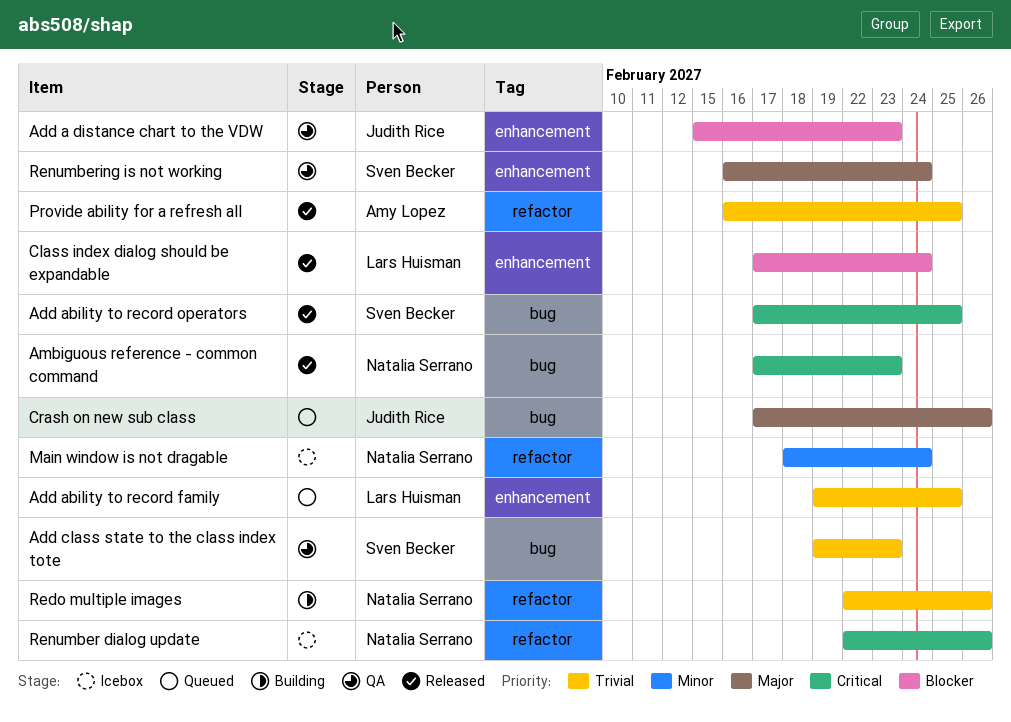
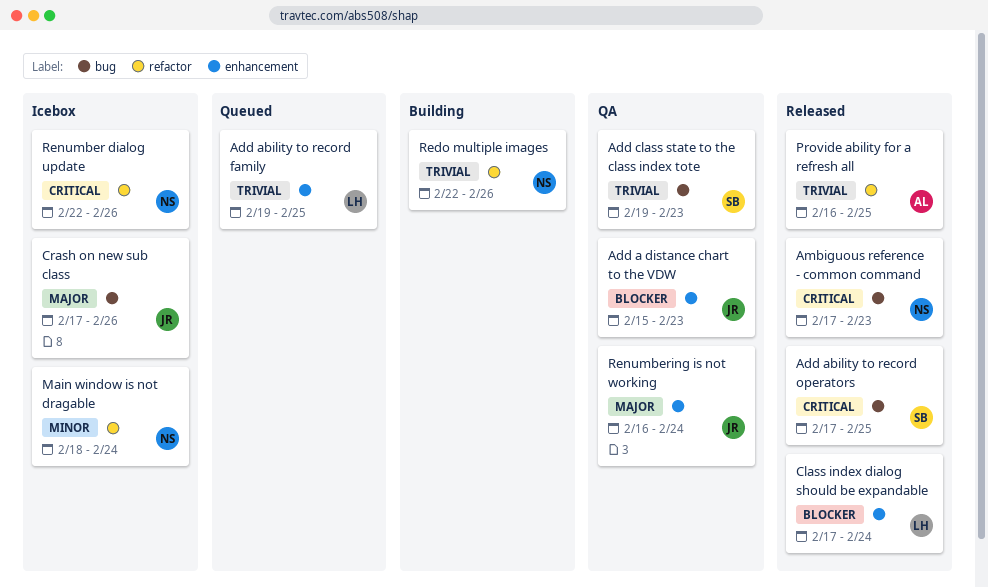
Crash on new sub class, status: Queued -> Icebox
Renumbering is not working, owner: Sven Becker -> Judith Rice

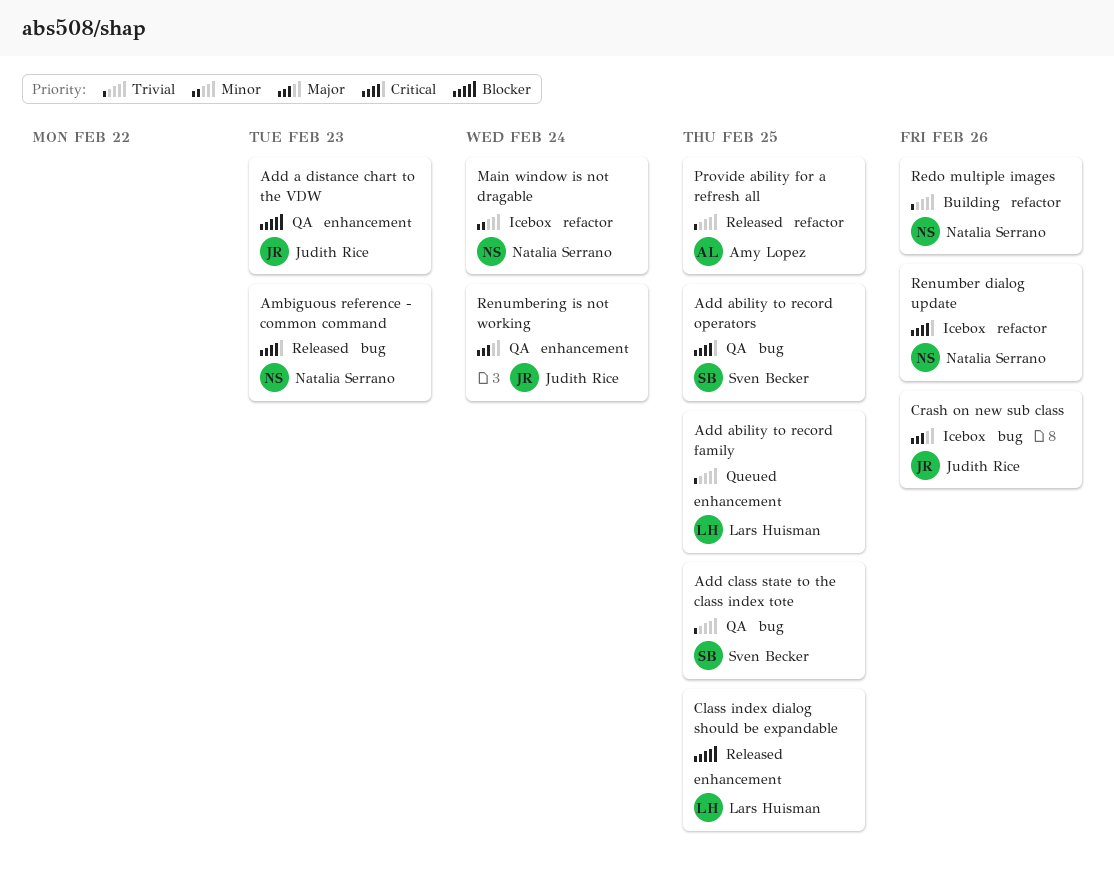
Add ability to record operators, status: Released -> QA
Add class state to the class index tote, due: Feb 23 -> Feb 25
Class index dialog should be expandable, due: Feb 24 -> Feb 25

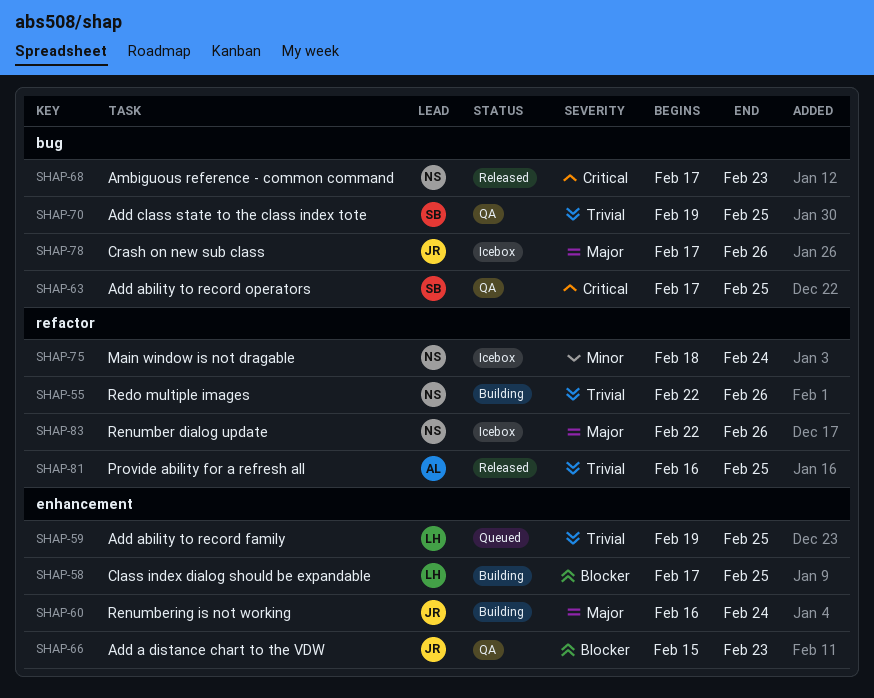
Class index dialog should be expandable, status: Released -> Building
Renumber dialog update, priority: Critical -> Major
Renumbering is not working, status: QA -> Building

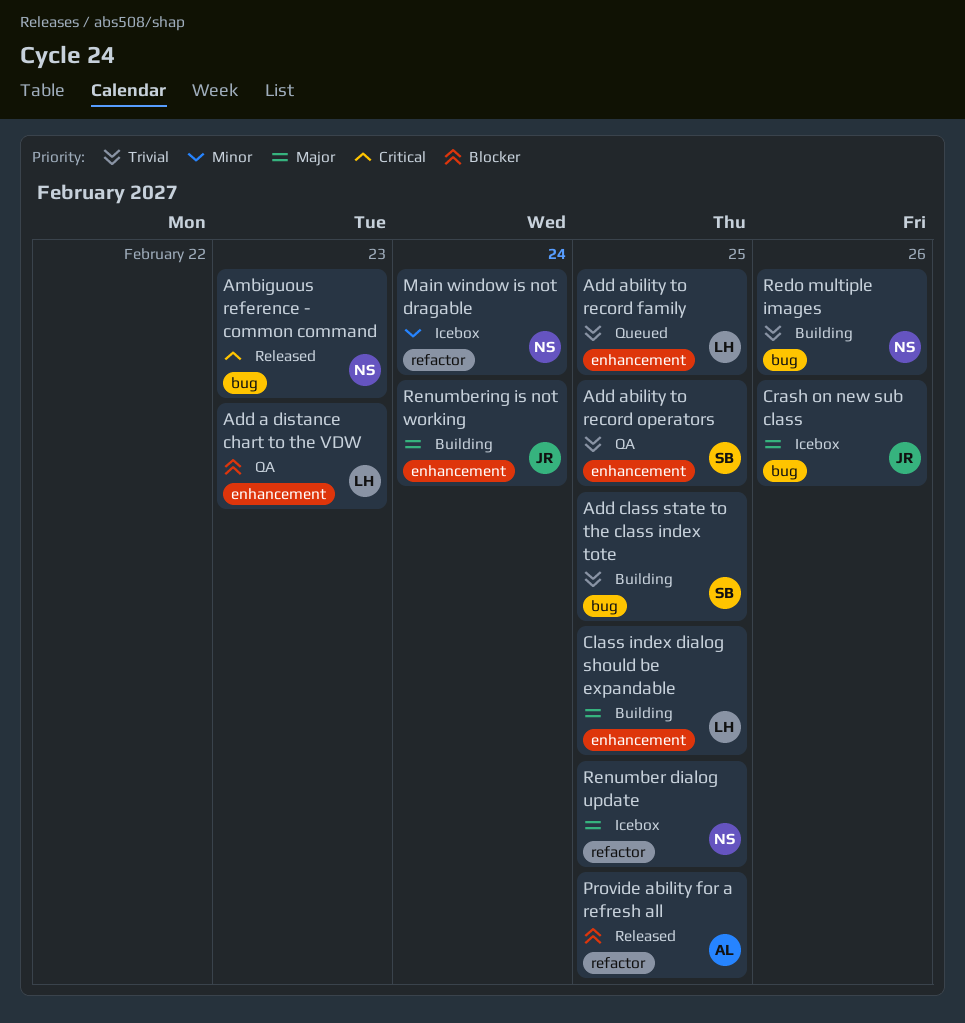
Add a distance chart to the VDW, owner: JR -> LH
Add ability to record operators, priority: Critical -> Trivial
Add ability to record operators, label: bug -> enhancement
Add class state to the class index tote, status: QA -> Building
Class index dialog should be expandable, priority: Blocker -> Major
Provide ability for a refresh all, priority: Trivial -> Blocker
Redo multiple images, label: refactor -> bug
Renumber dialog update, due: Feb 26 -> Feb 25

